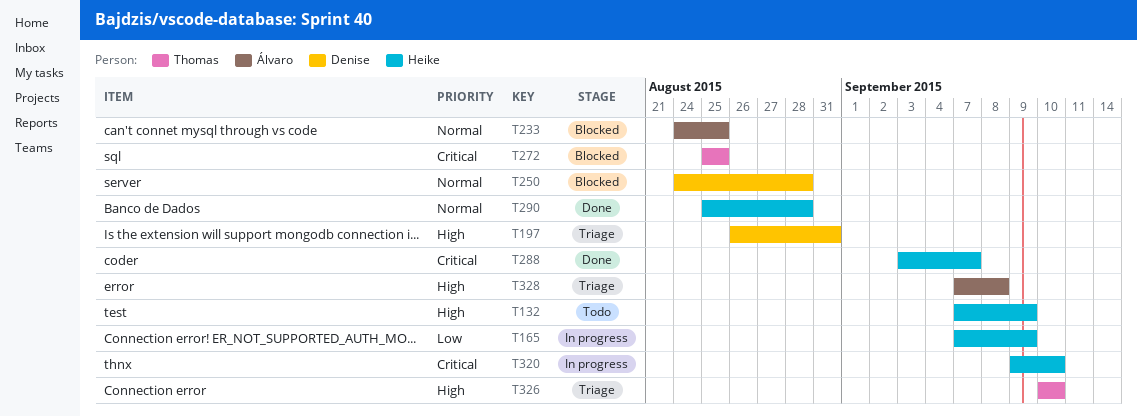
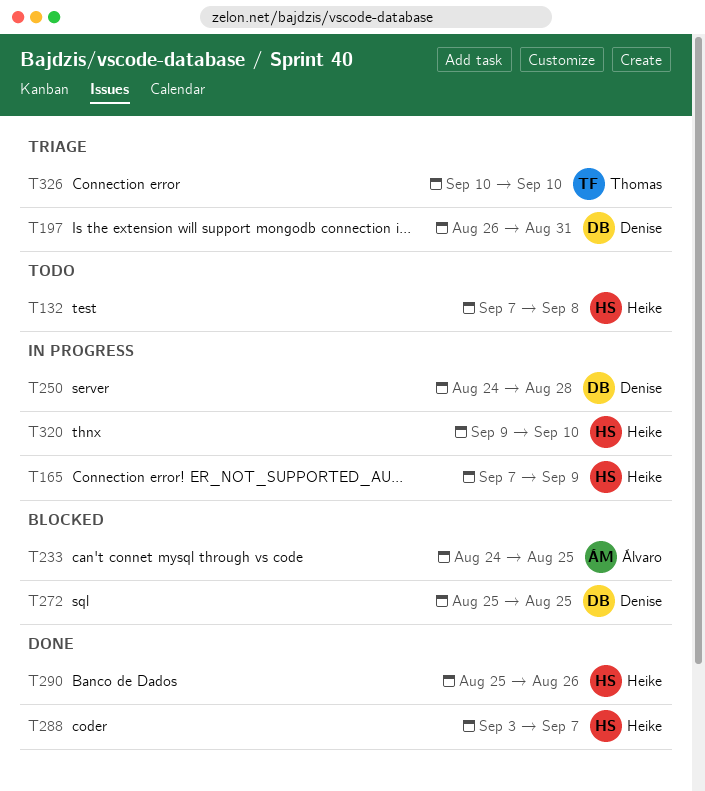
T132, due: Sep 9 -> Sep 8
T250, status: Blocked -> In progress
T272, owner: Thomas -> Denise
T290, due: Aug 28 -> Aug 26
T328: present -> none

